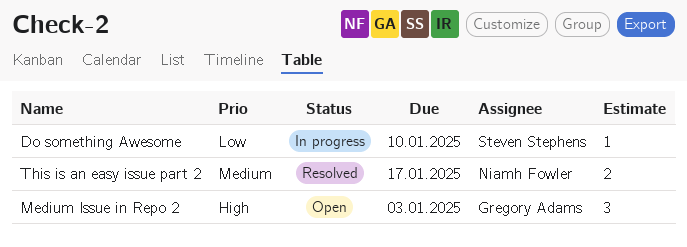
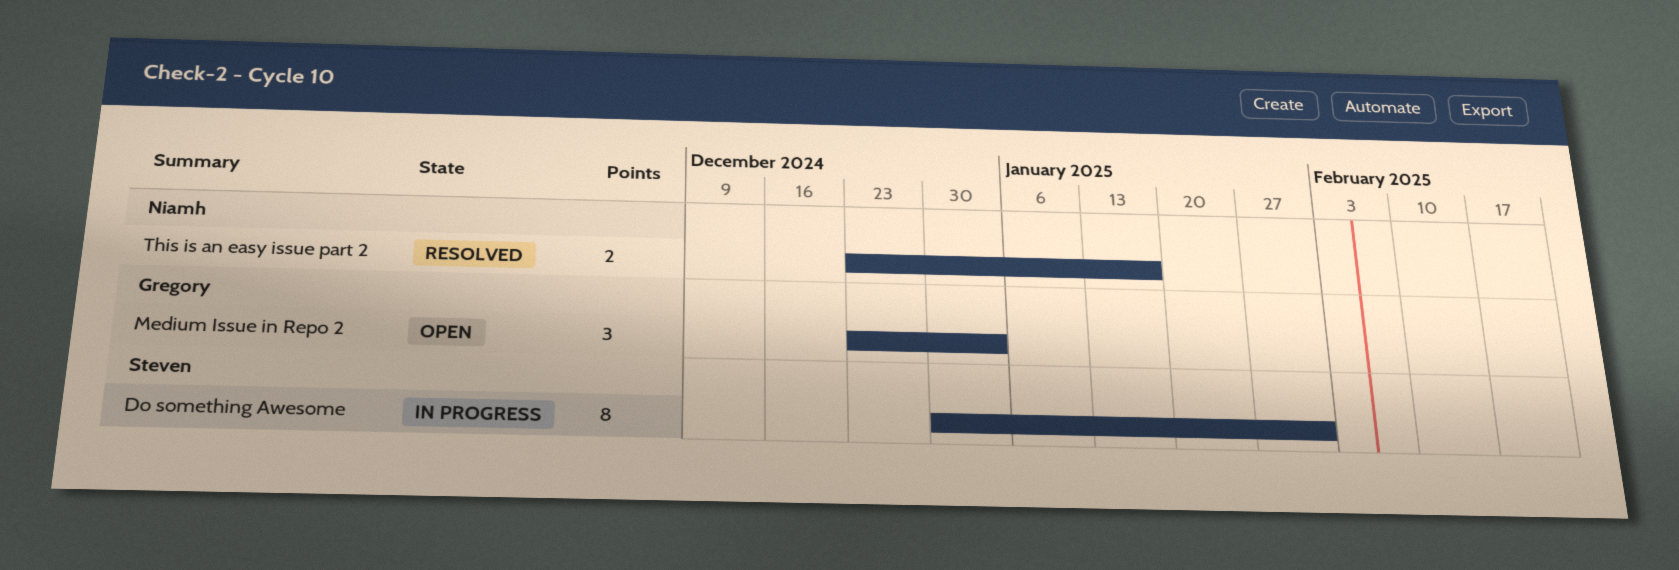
Do something Awesome, estimate: 1 -> 8
Do something Awesome, due: Jan 10 -> Jan 31

